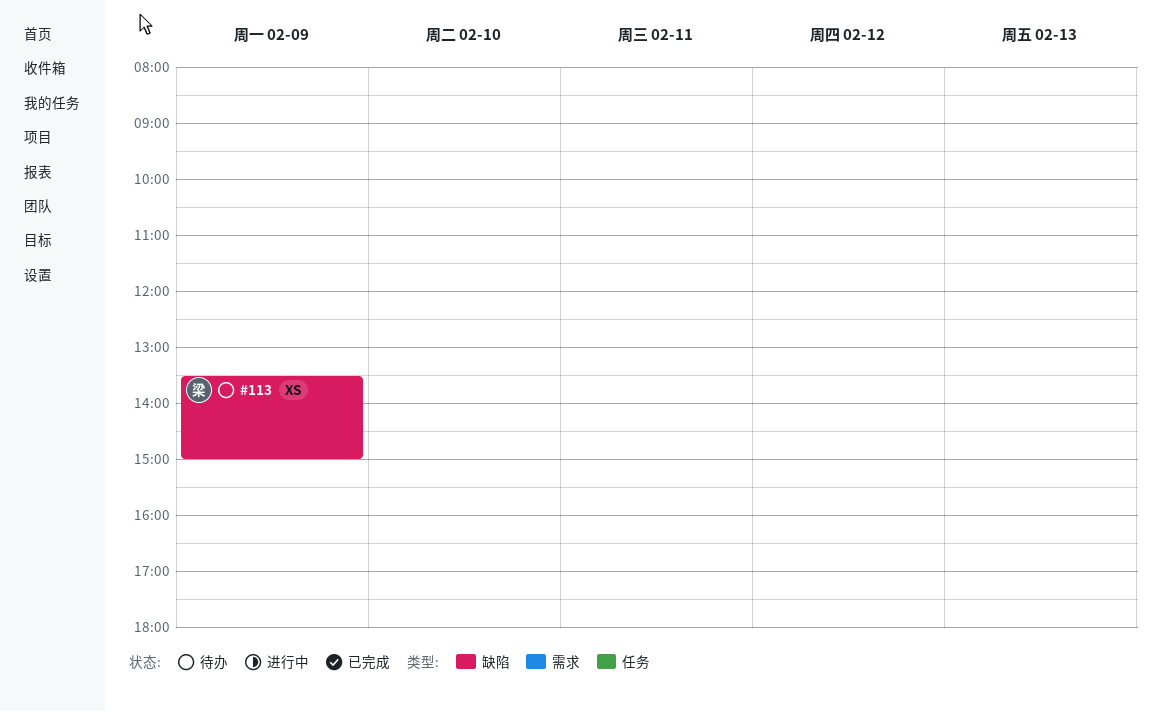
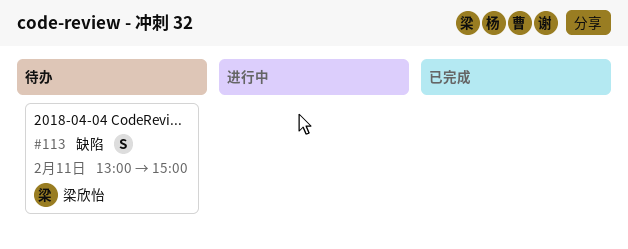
#113, estimate: XS -> S
#113, day: Feb 9 -> Feb 11
#113, begins: 13:30 -> 13:00

